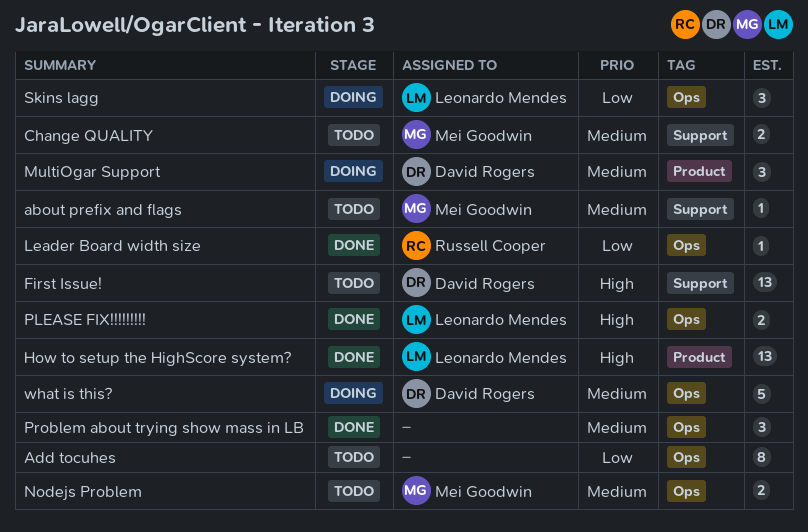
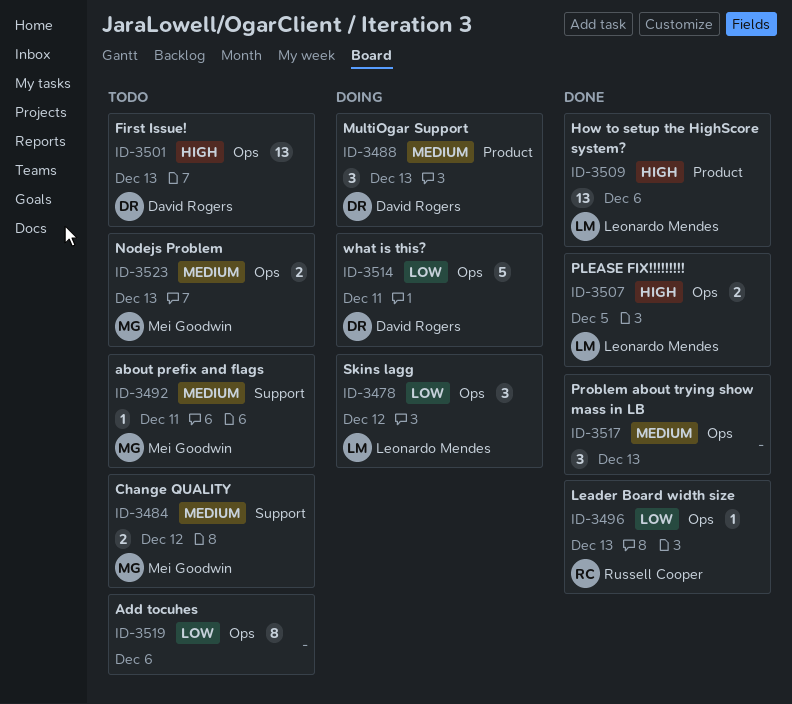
First Issue!, label: Support -> Ops
what is this?, priority: Medium -> Low

